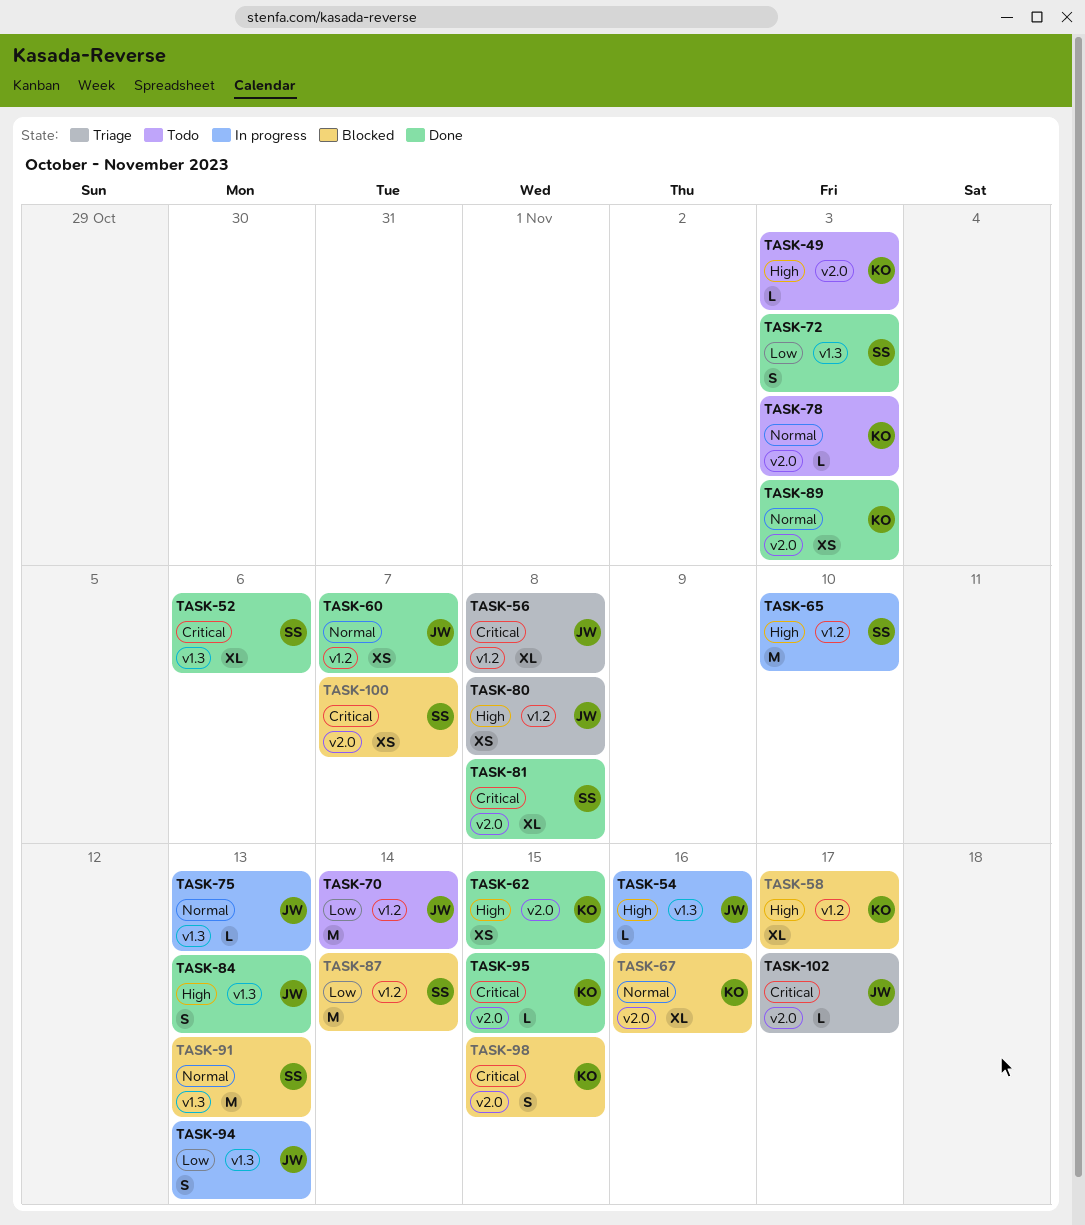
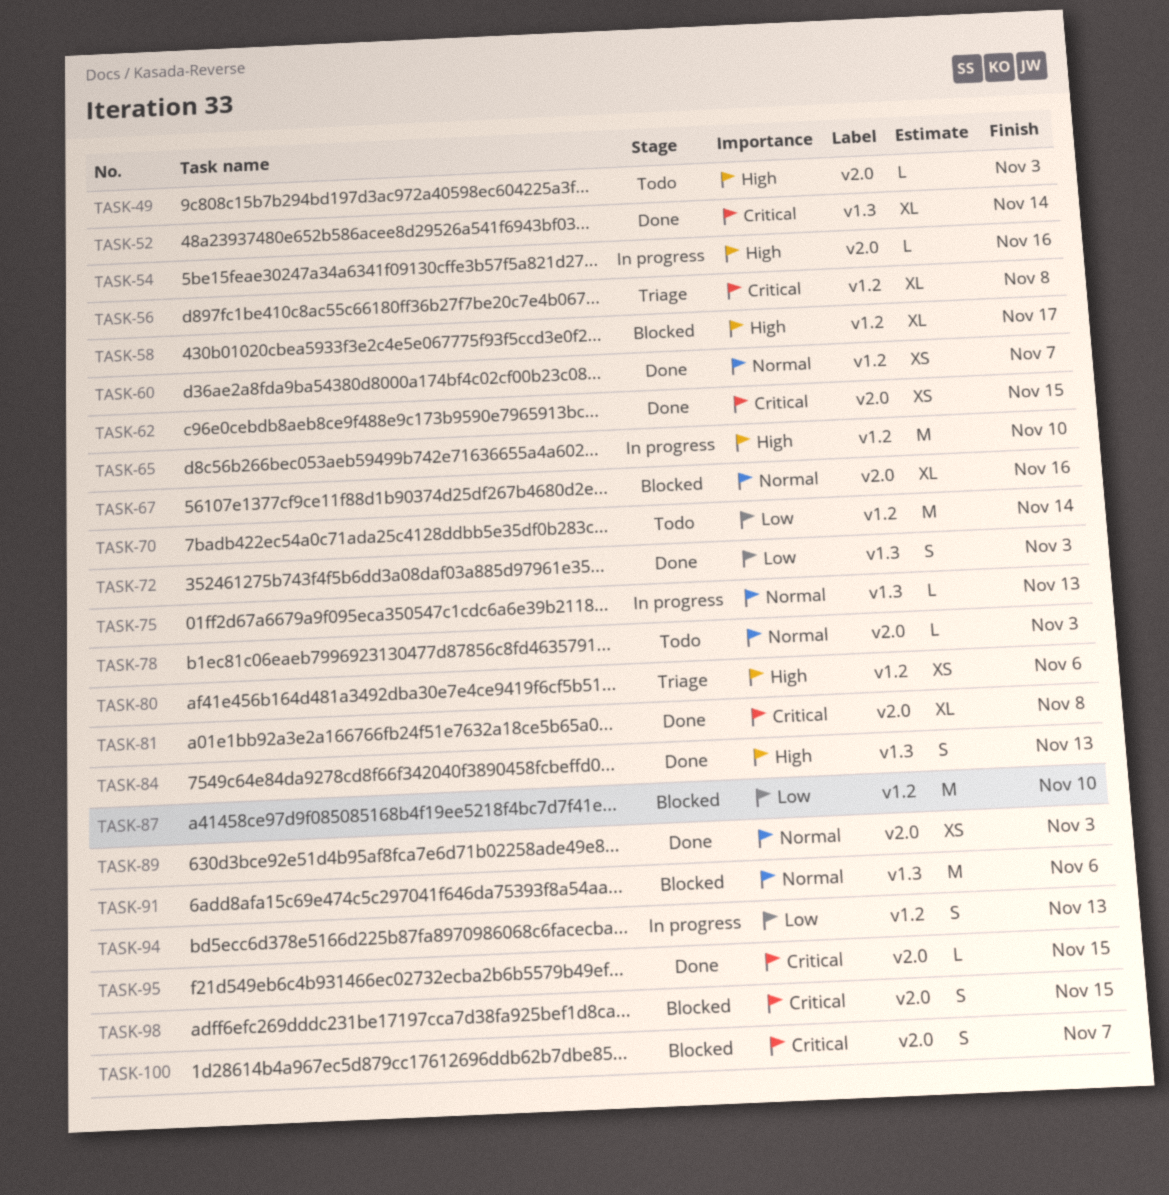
TASK-52, due: Nov 6 -> Nov 14
TASK-54, label: v1.3 -> v2.0
TASK-62, priority: High -> Critical
TASK-80, due: Nov 8 -> Nov 6
TASK-87, due: Nov 14 -> Nov 10
TASK-91, due: Nov 13 -> Nov 6
TASK-94, label: v1.3 -> v1.2
TASK-100, estimate: XS -> S
TASK-102: present -> none

